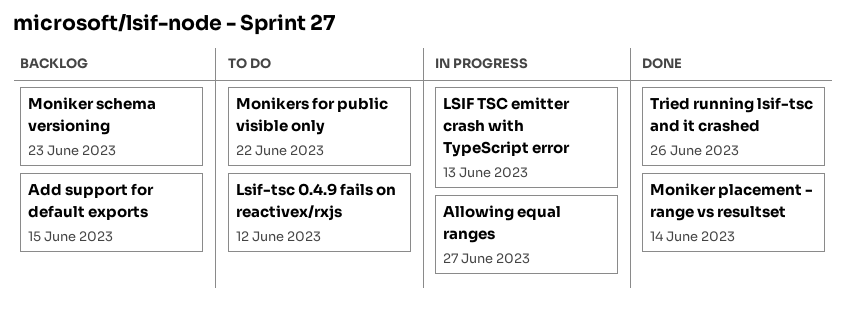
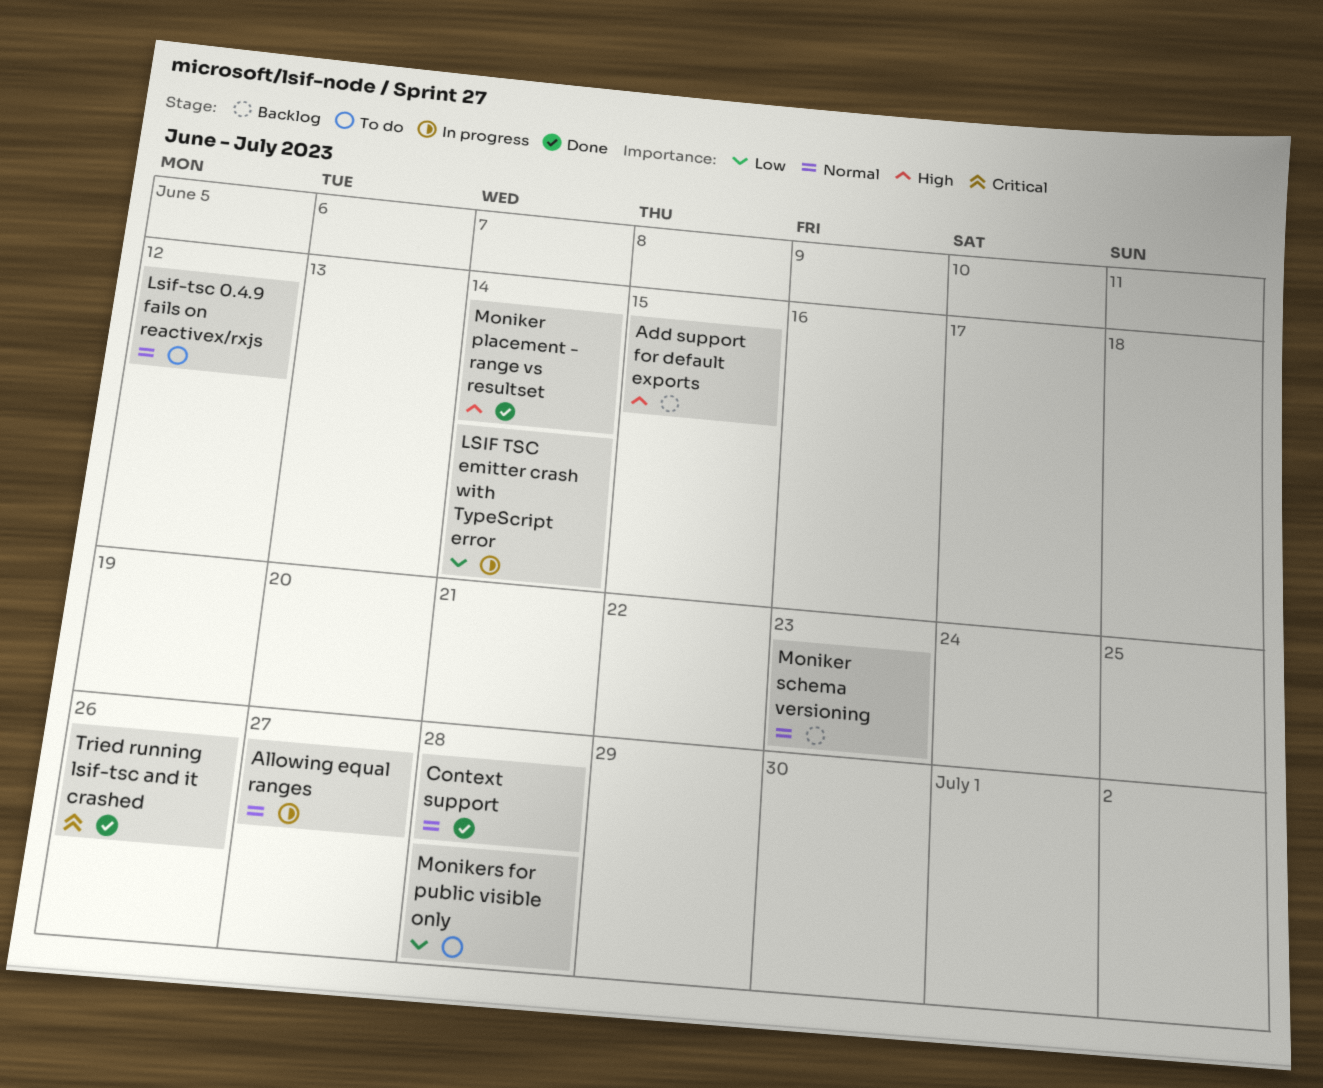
Context support: none -> present
LSIF TSC emitter crash with TypeScript error, due: Jun 13 -> Jun 14
Monikers for public visible only, due: Jun 22 -> Jun 28

